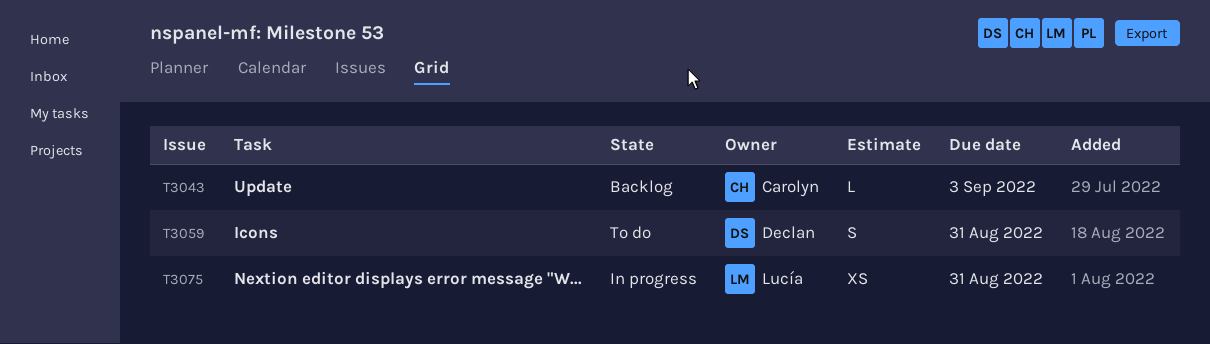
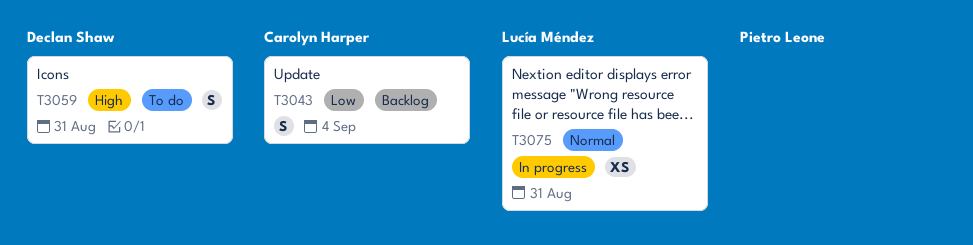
T3043, estimate: L -> S
T3043, due: Sep 3 -> Sep 4

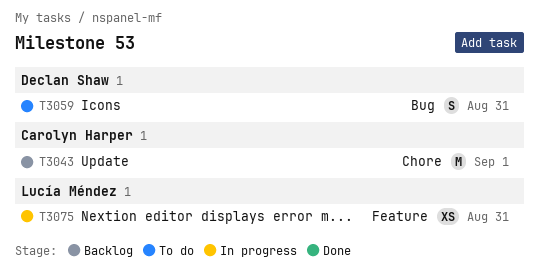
T3043, estimate: S -> M
T3043, due: Sep 4 -> Sep 1

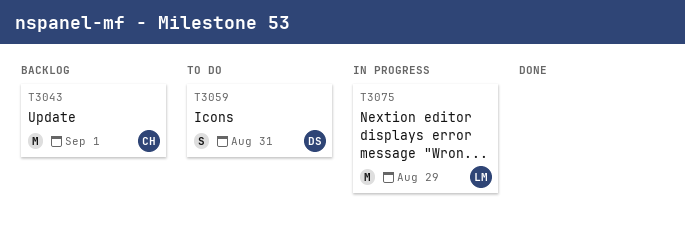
T3075, estimate: XS -> M
T3075, due: Aug 31 -> Aug 29

